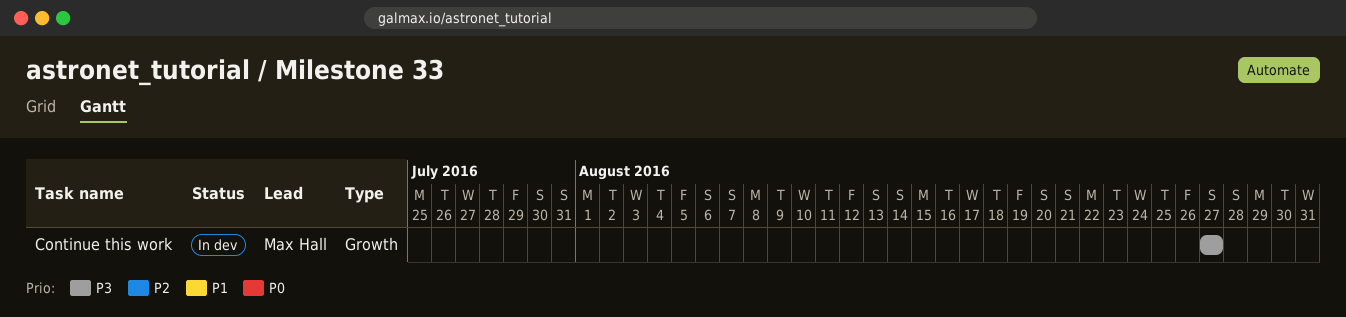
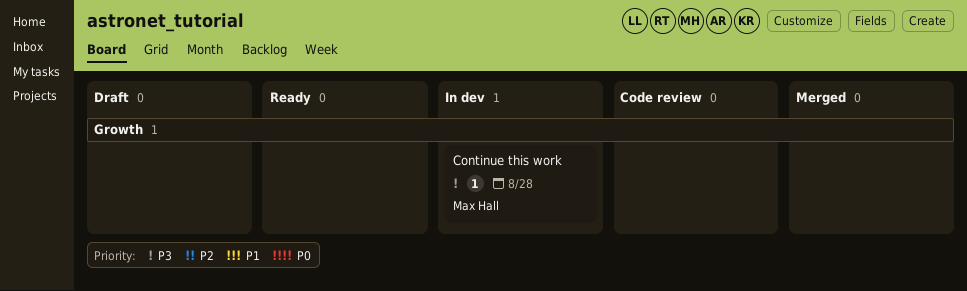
Continue this work, due: Aug 27 -> Aug 28

